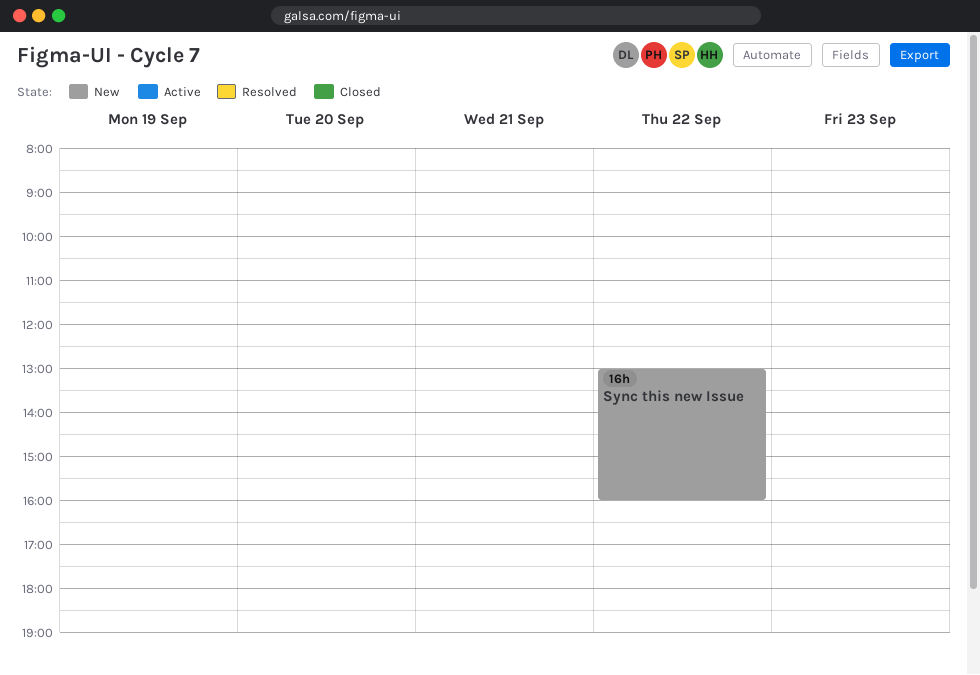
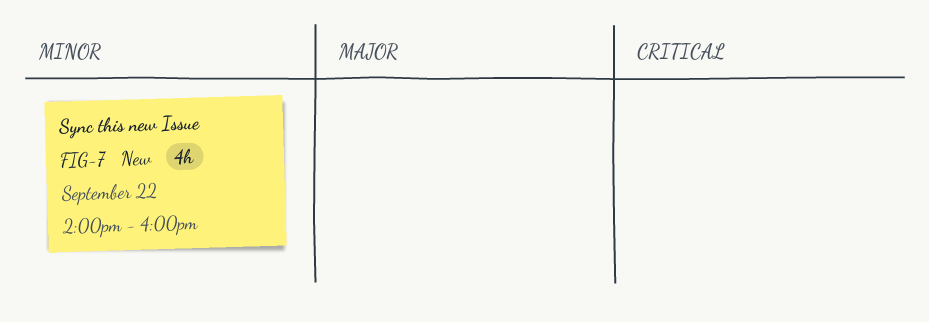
Sync this new Issue, estimate: 16h -> 4h
Sync this new Issue, begins: 13:00 -> 14:00

